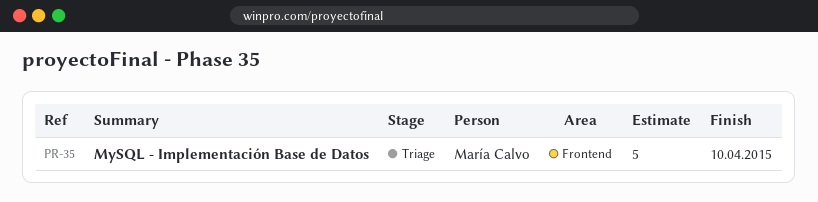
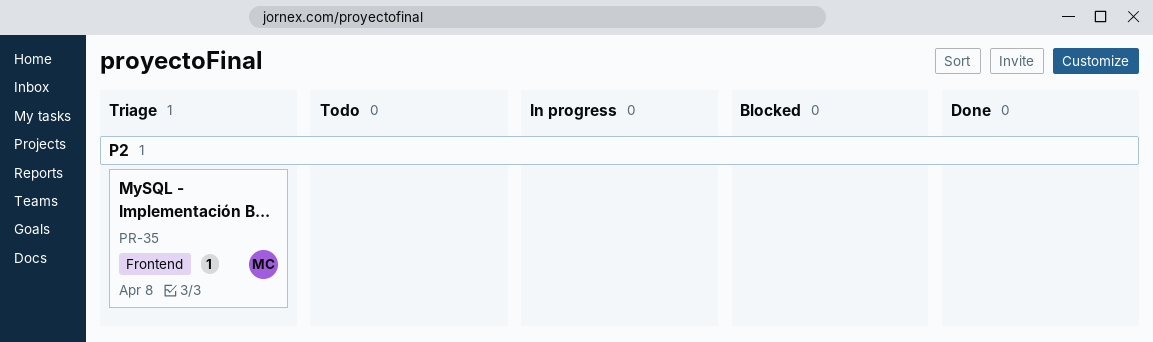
PR-35, estimate: 5 -> 1
PR-35, due: Apr 10 -> Apr 8

